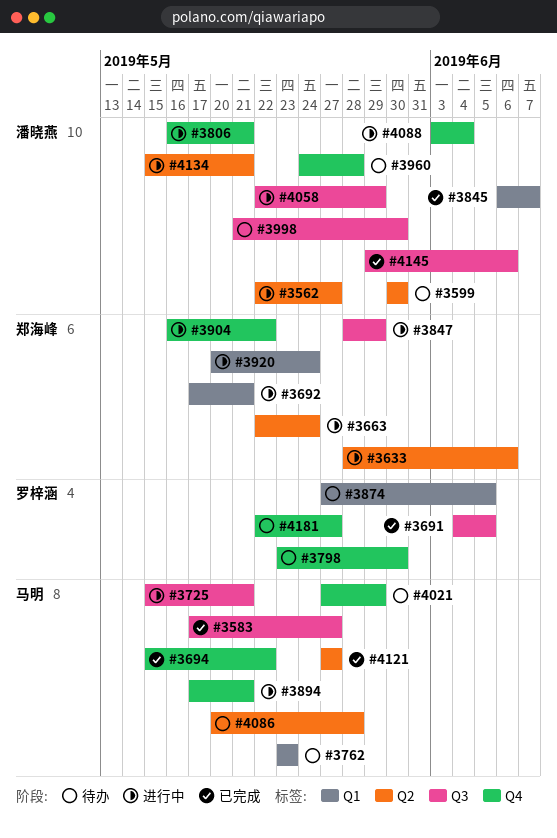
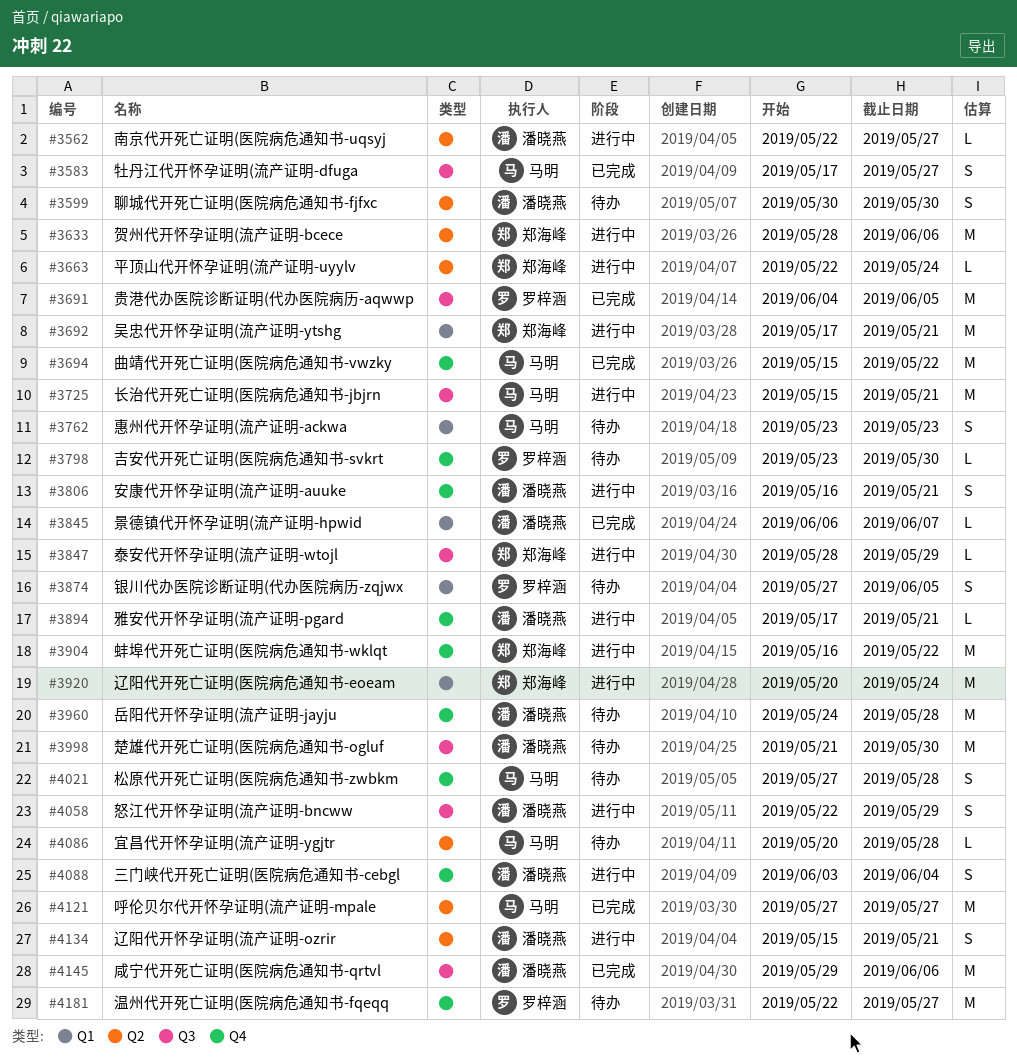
#3894, owner: 马明 -> 潘晓燕
#4021, due: May 29 -> May 28

